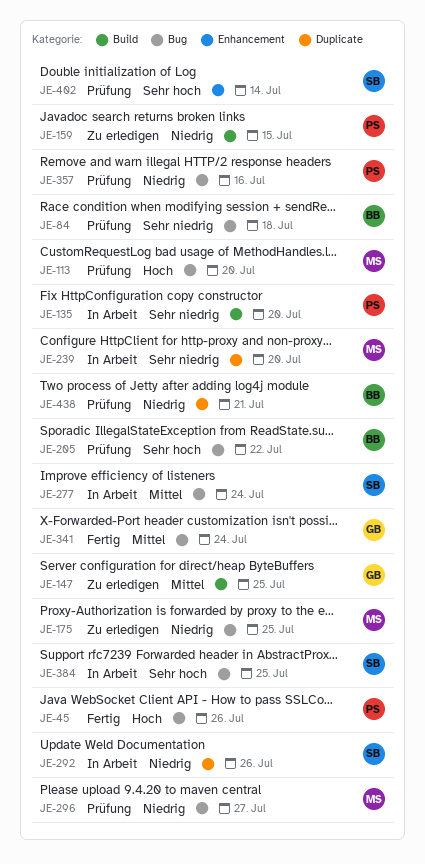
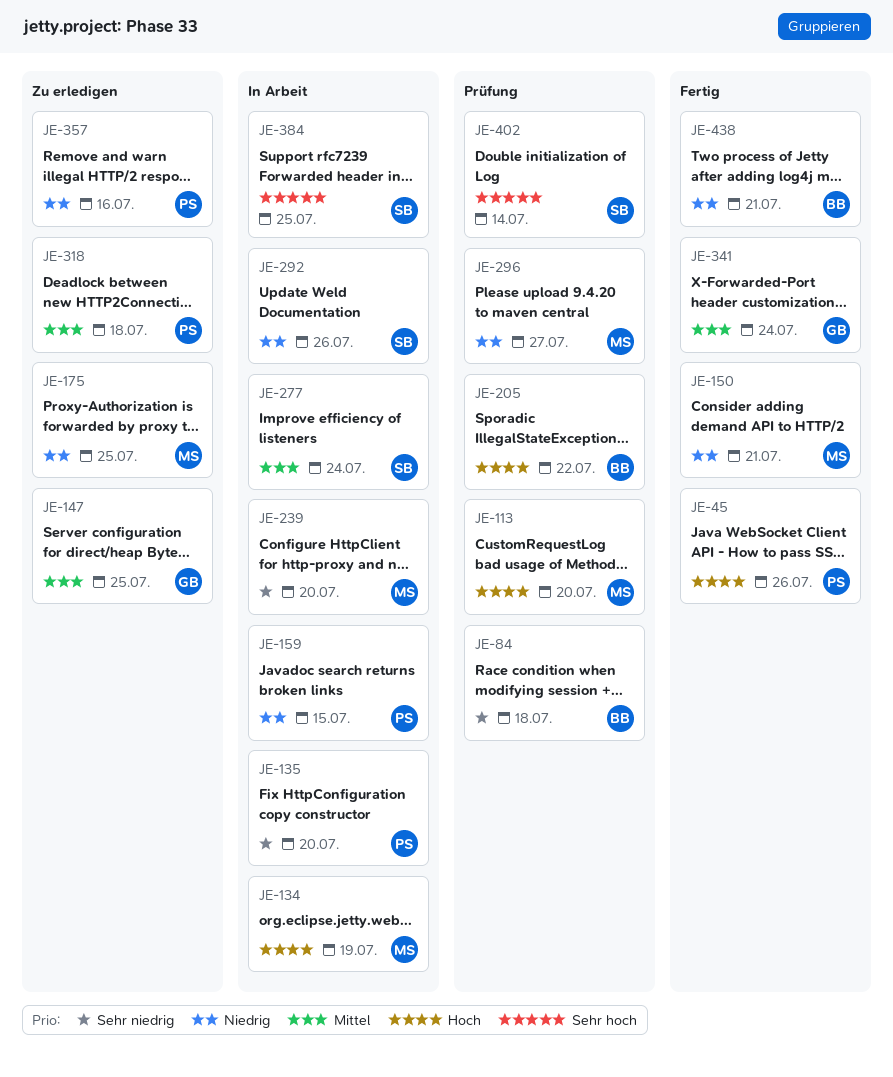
JE-134: none -> present
JE-150: none -> present
JE-159, status: Zu erledigen -> In Arbeit
JE-205, priority: Sehr hoch -> Hoch
JE-318: none -> present
JE-357, status: Prüfung -> Zu erledigen
JE-438, status: Prüfung -> Fertig

